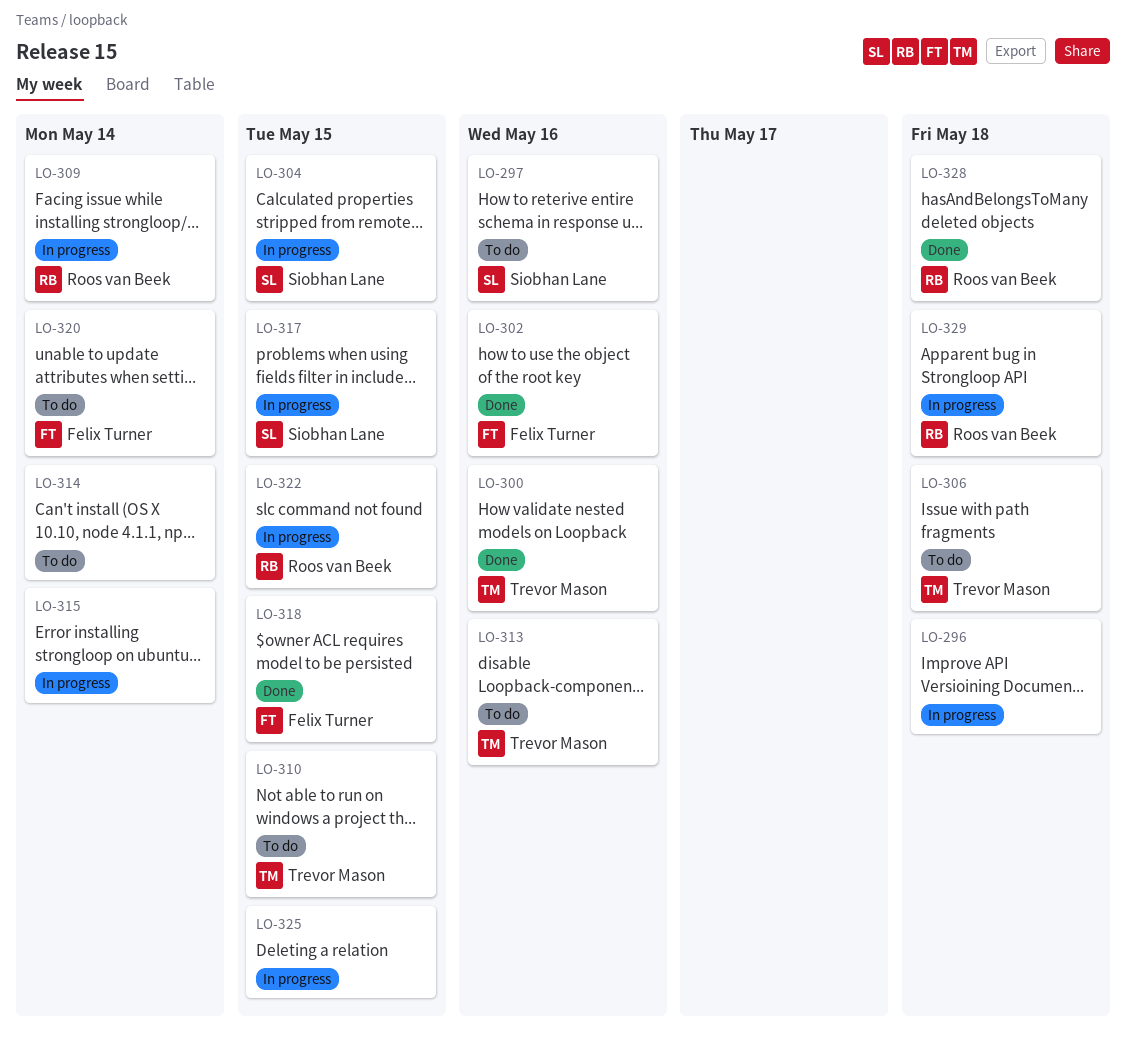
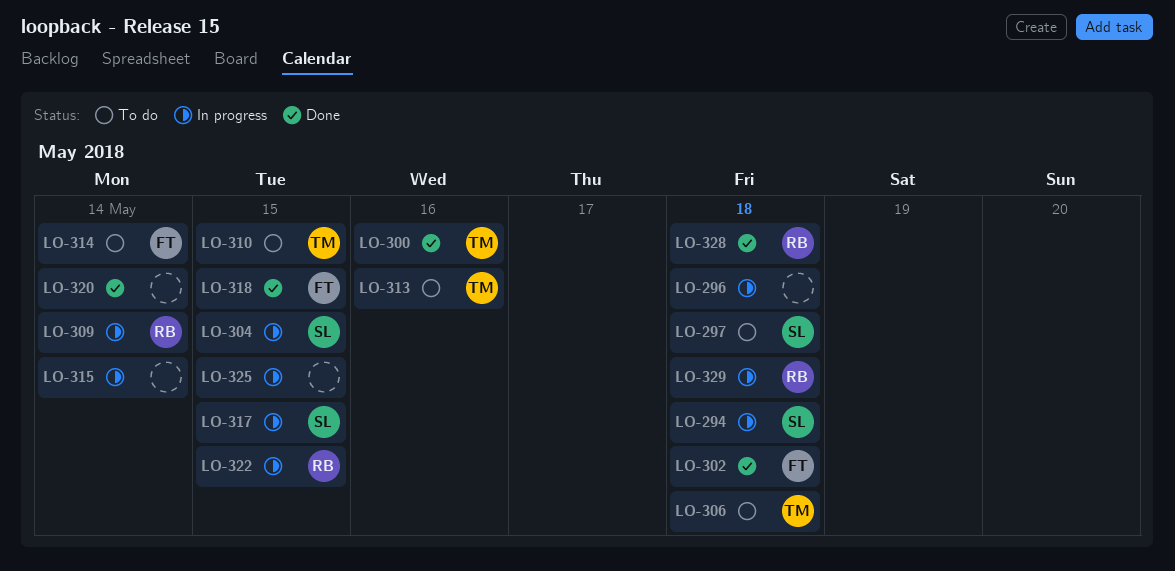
LO-294: none -> present
LO-297, due: May 16 -> May 18
LO-302, due: May 16 -> May 18
LO-314, owner: none -> Felix Turner
LO-320, status: To do -> Done
LO-320, owner: Felix Turner -> none

